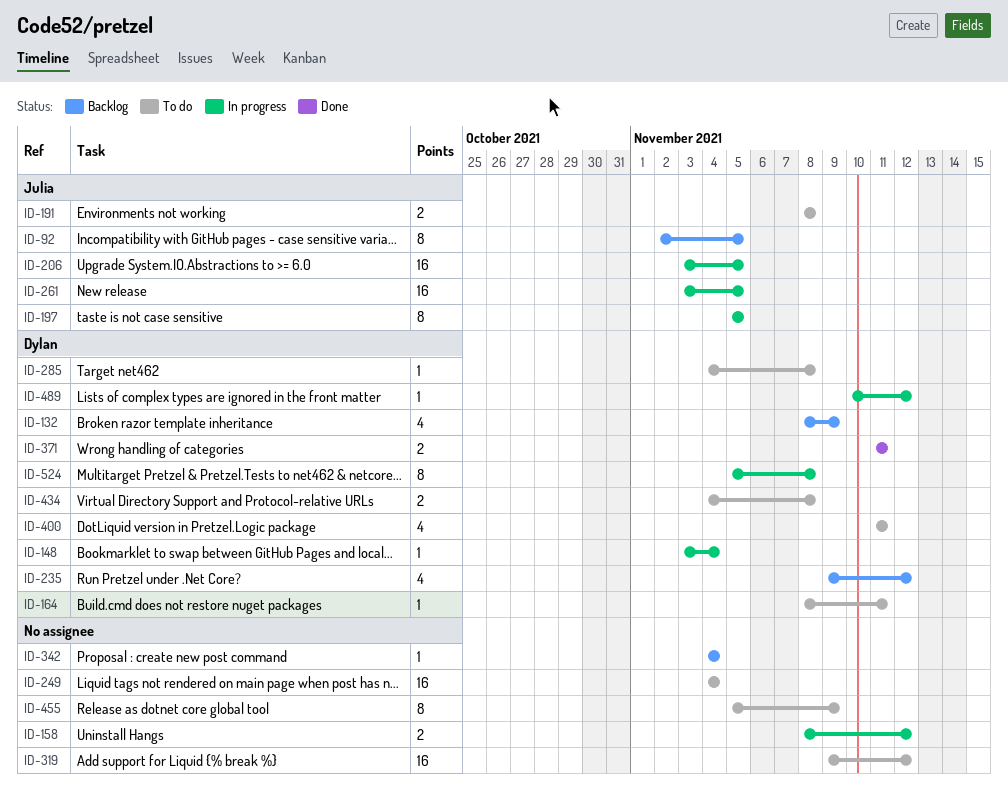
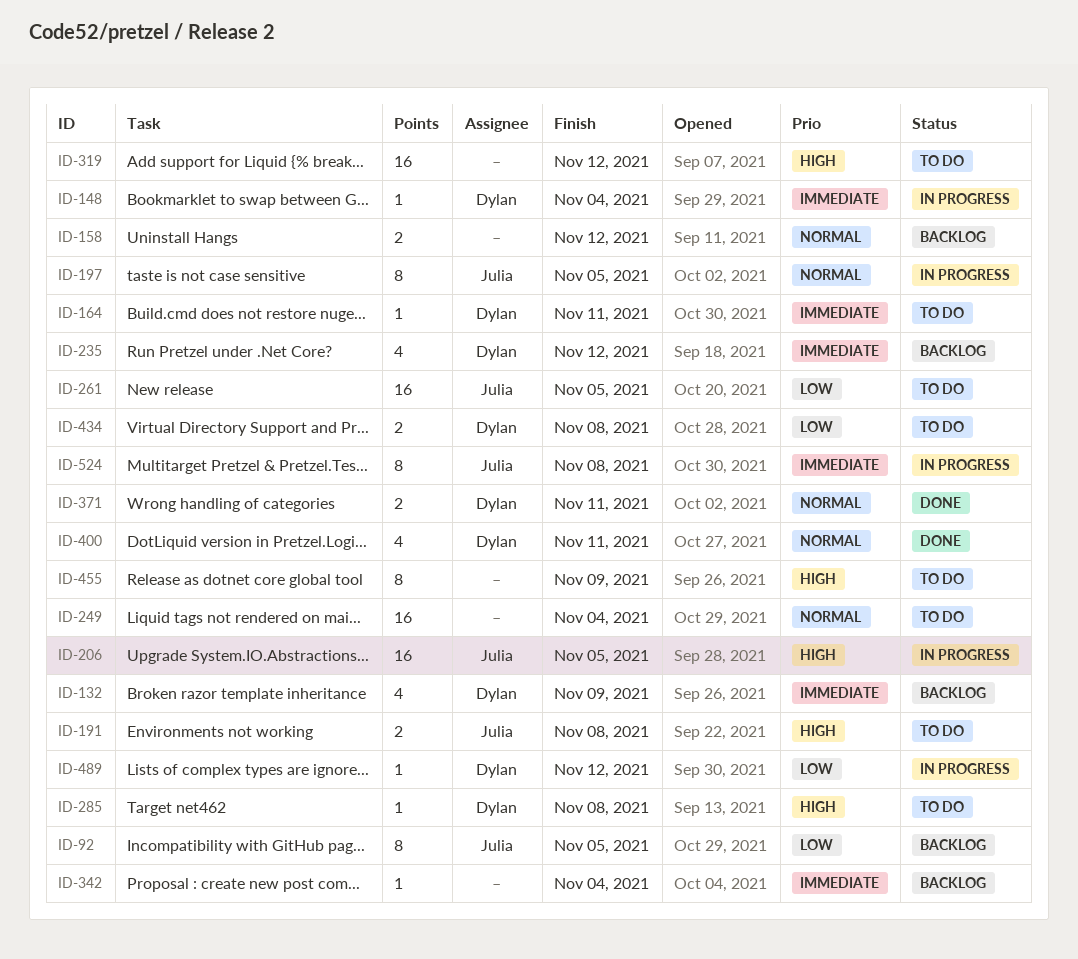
ID-158, status: In progress -> Backlog
ID-261, status: In progress -> To do
ID-400, status: To do -> Done
ID-524, owner: Dylan -> Julia

